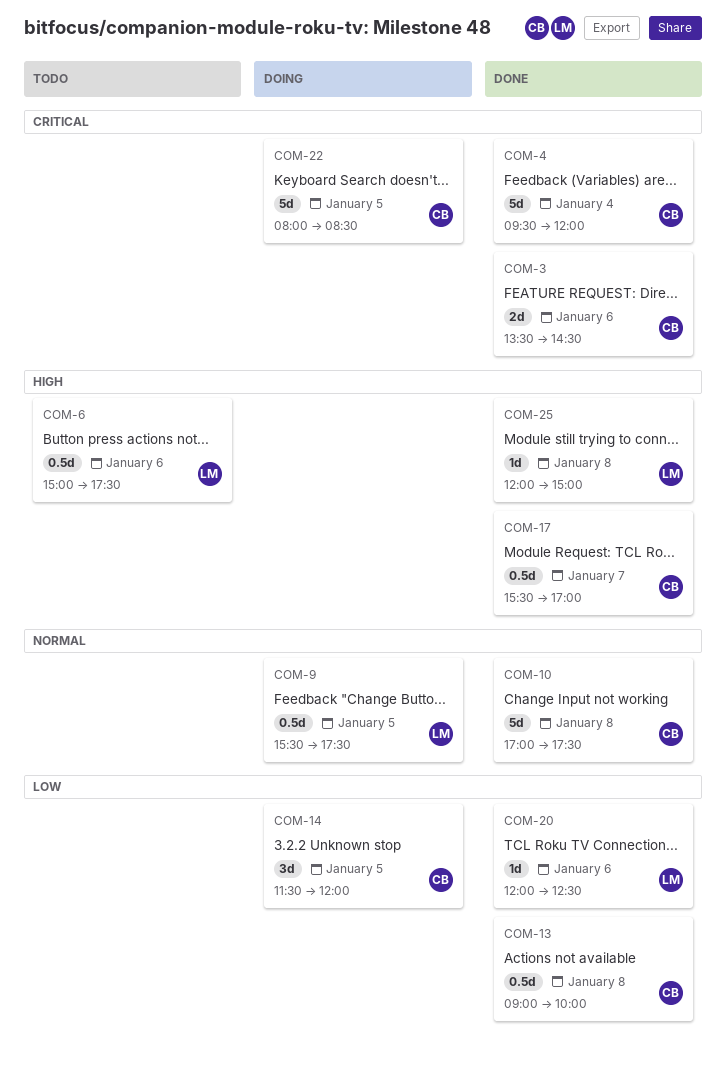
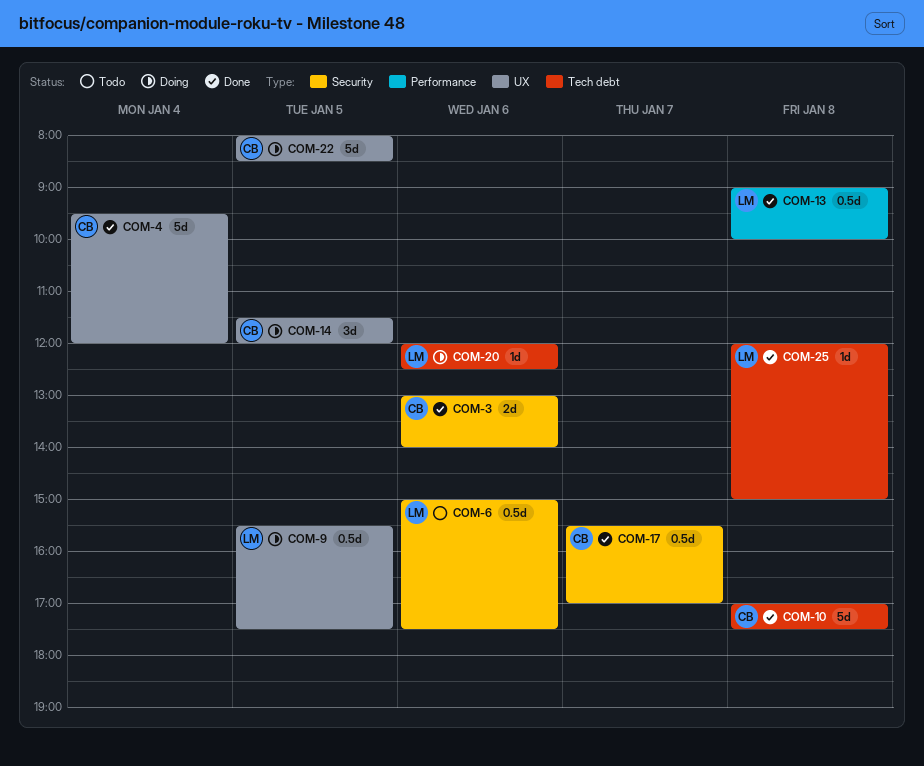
COM-3, begins: 13:30 -> 13:00
COM-3, ends: 14:30 -> 14:00
COM-13, owner: CB -> LM
COM-20, status: Done -> Doing

